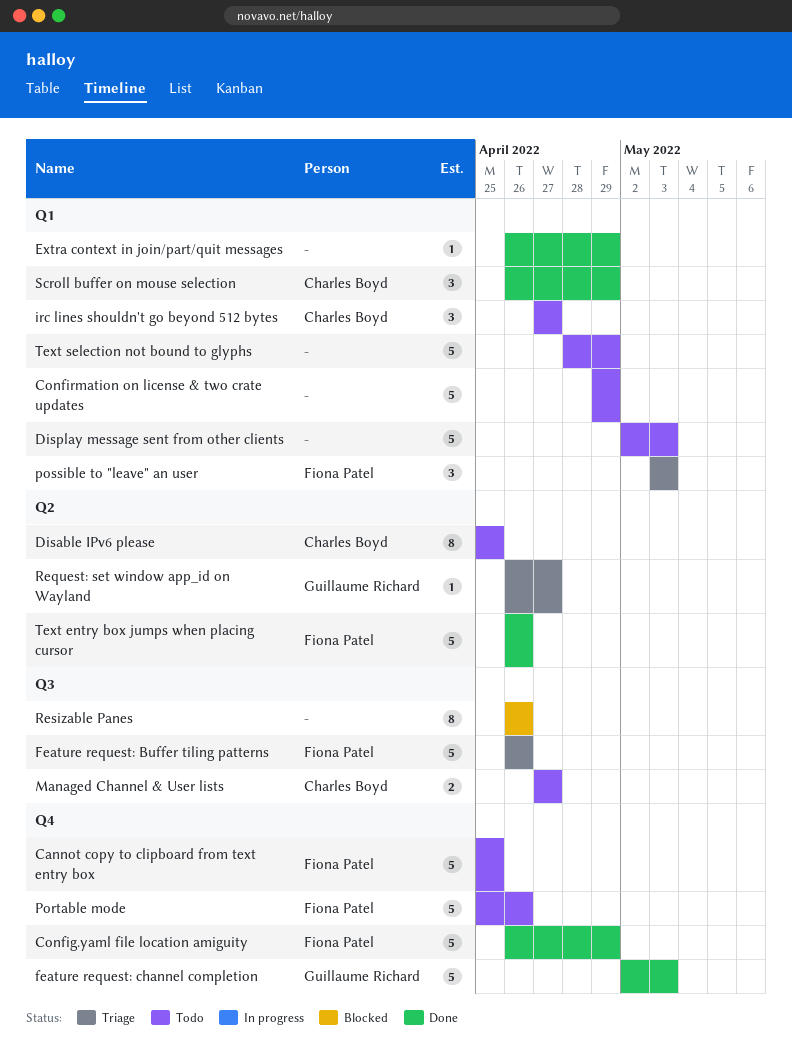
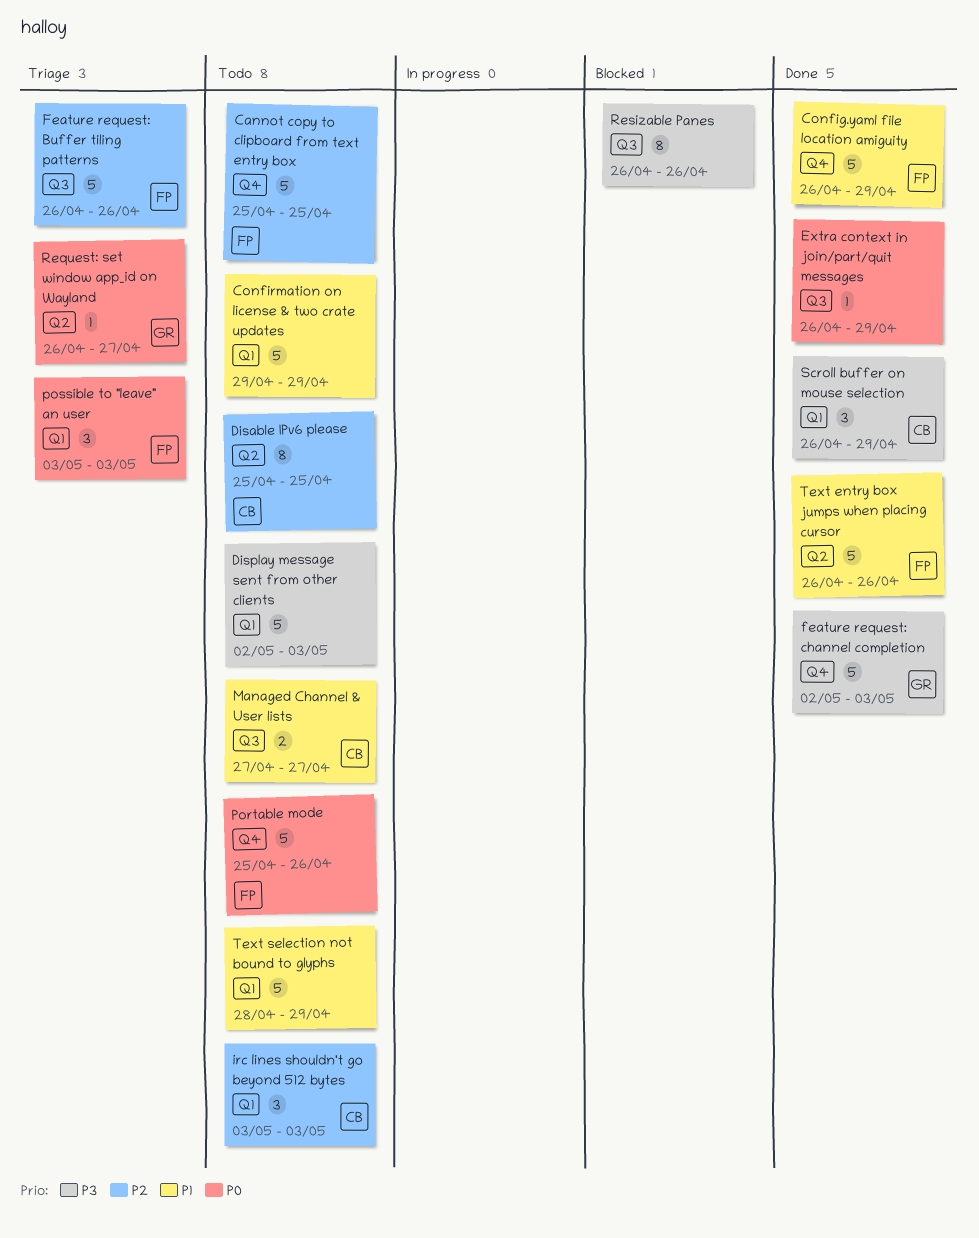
Extra context in join/part/quit messages, label: Q1 -> Q3
irc lines shouldn't go beyond 512 bytes, start: Apr 27 -> May 3
irc lines shouldn't go beyond 512 bytes, due: Apr 27 -> May 3

